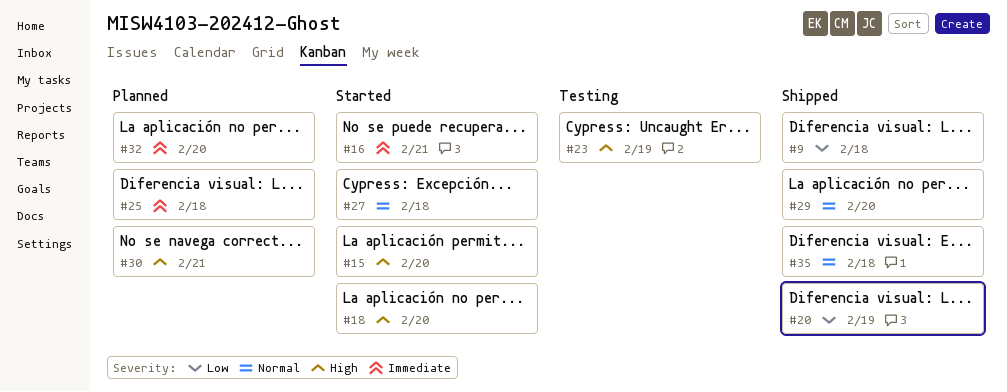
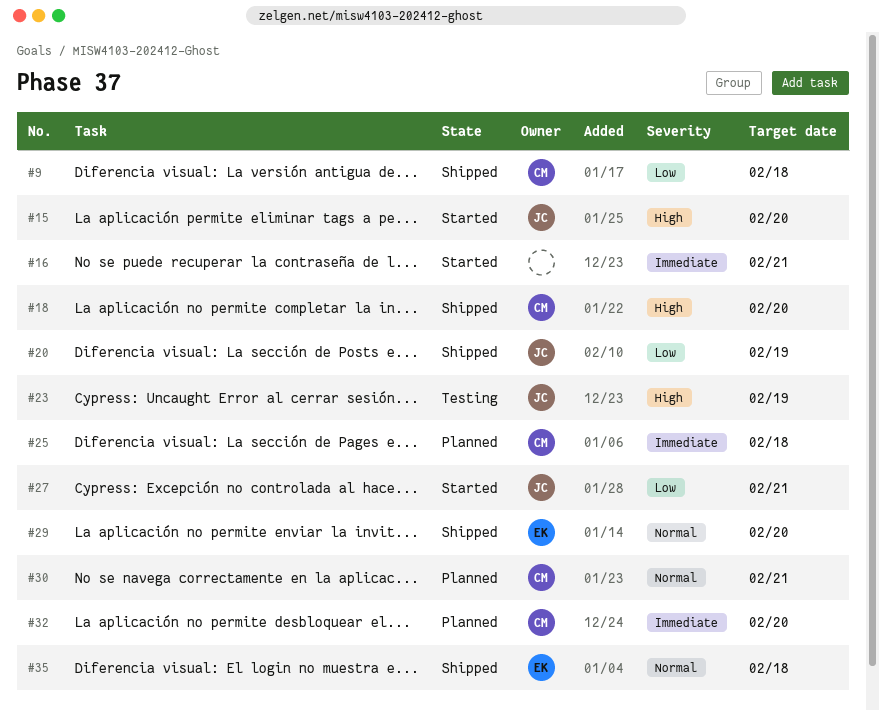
#18, status: Started -> Shipped
#27, priority: Normal -> Low
#27, due: Feb 18 -> Feb 21
#30, priority: High -> Normal

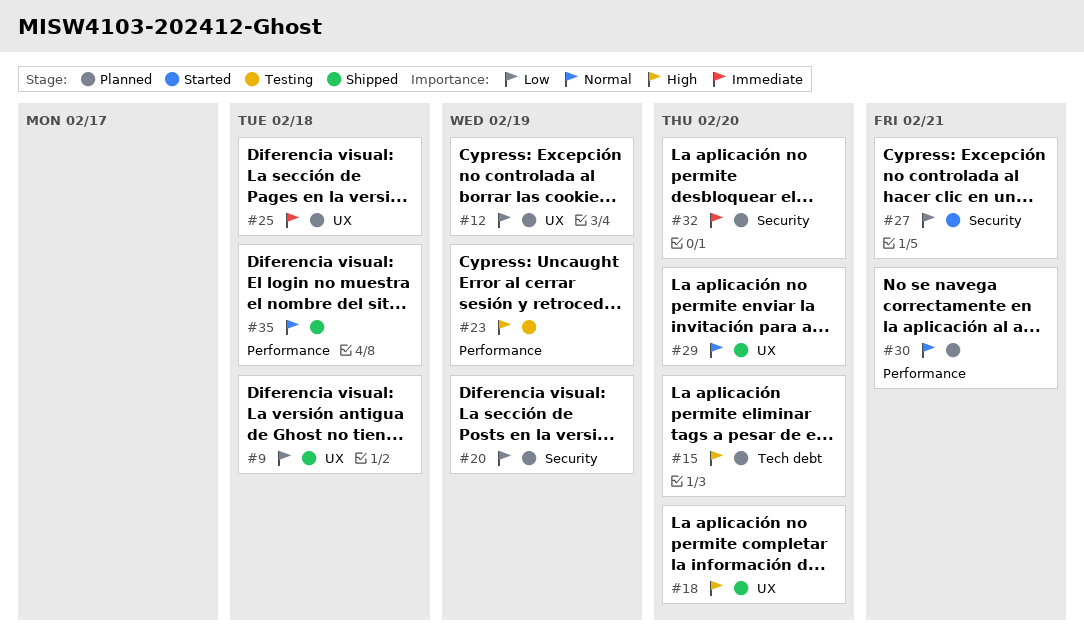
#12: none -> present
#15, status: Started -> Planned
#16: present -> none
#20, status: Shipped -> Planned

